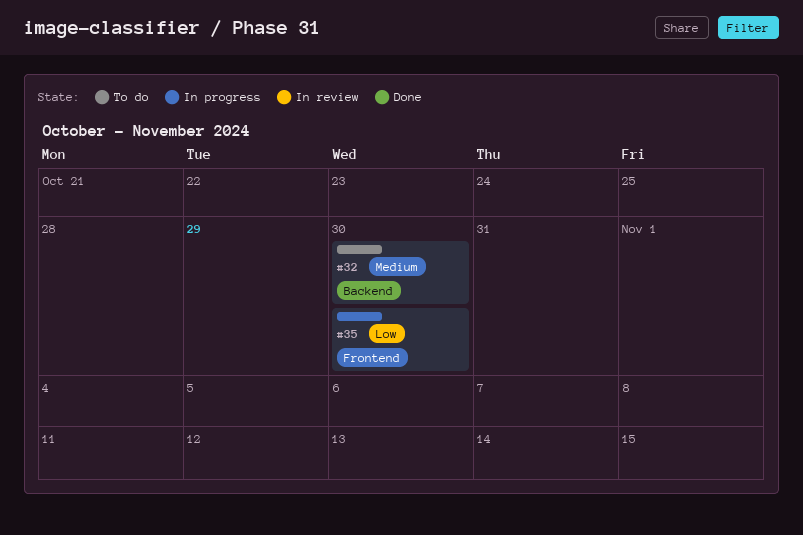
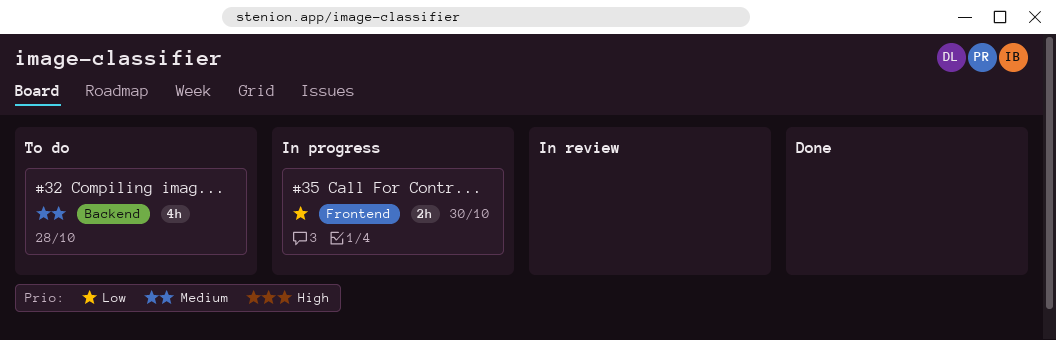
#32, due: Oct 30 -> Oct 28

